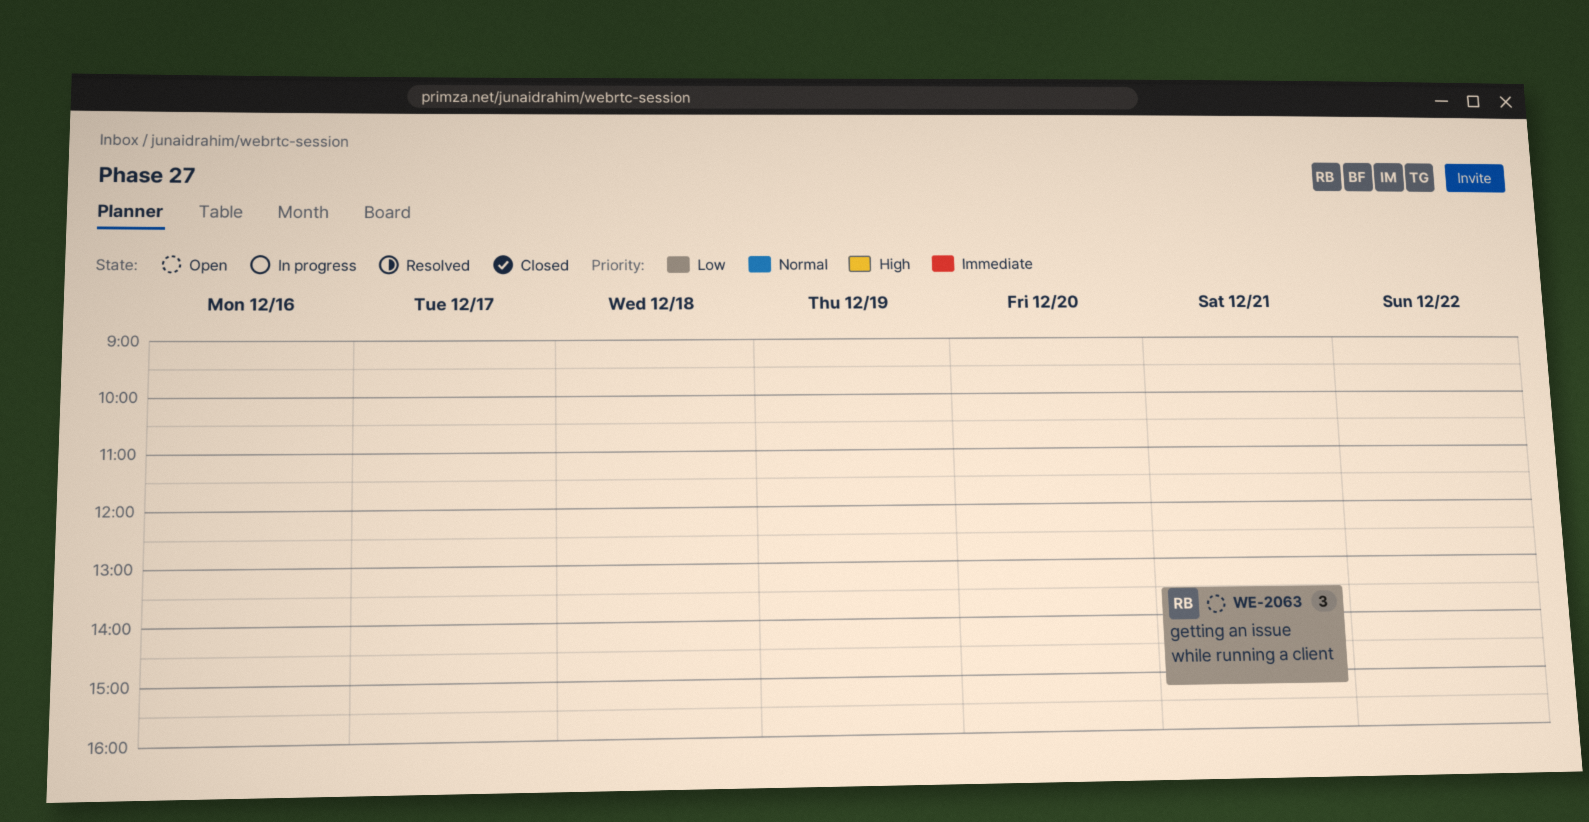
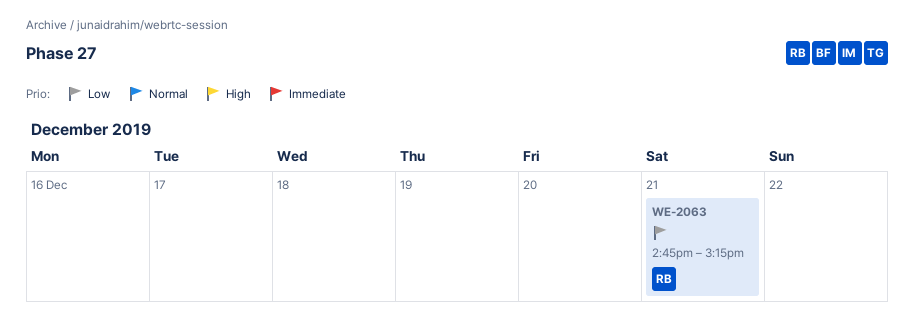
WE-2063, begins: 13:30 -> 14:45

